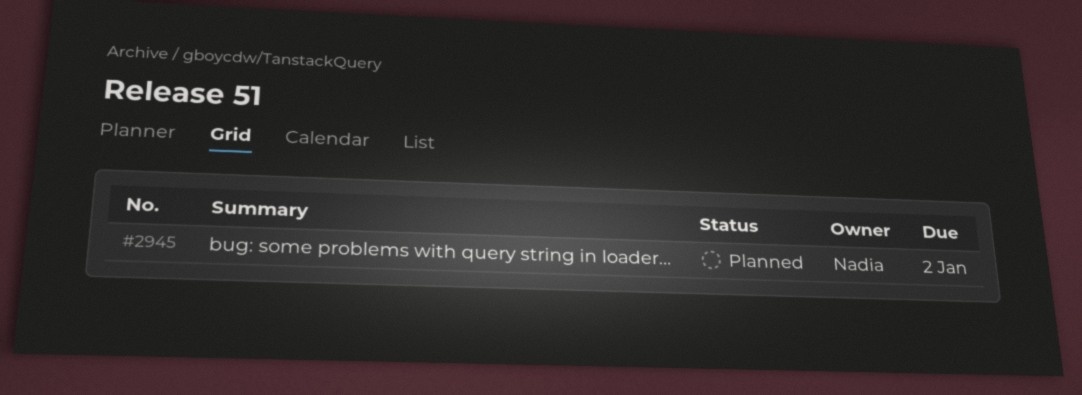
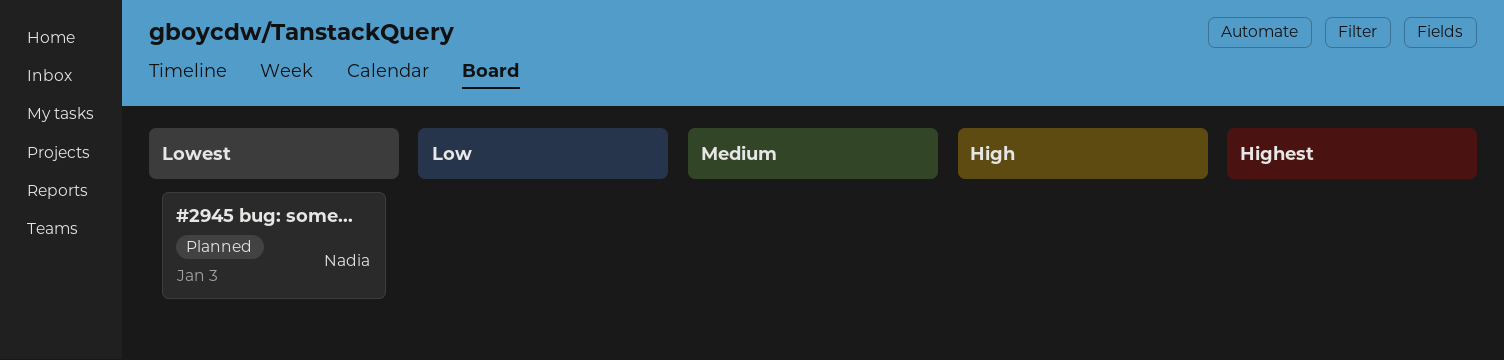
#2945, due: Jan 2 -> Jan 3

